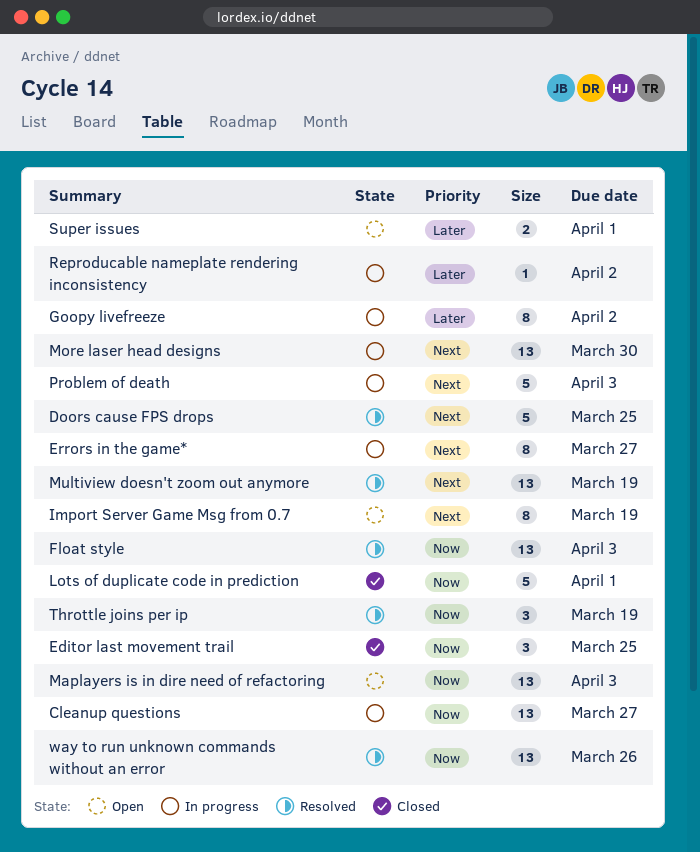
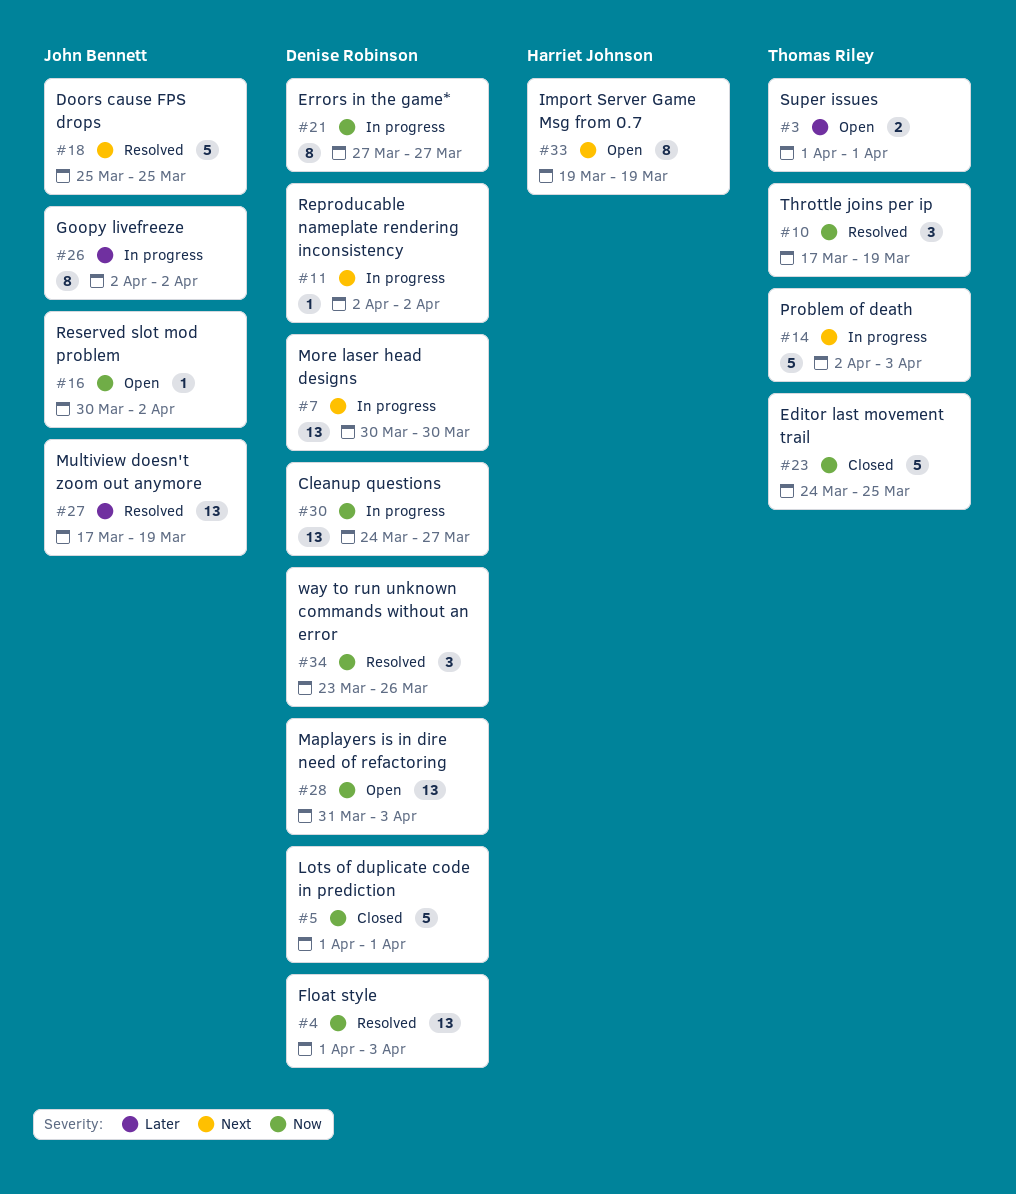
Editor last movement trail, estimate: 3 -> 5
Errors in the game*, priority: Next -> Now
Multiview doesn't zoom out anymore, priority: Next -> Later
Reproducable nameplate rendering inconsistency, priority: Later -> Next
Reserved slot mod problem: none -> present
way to run unknown commands without an error, estimate: 13 -> 3

